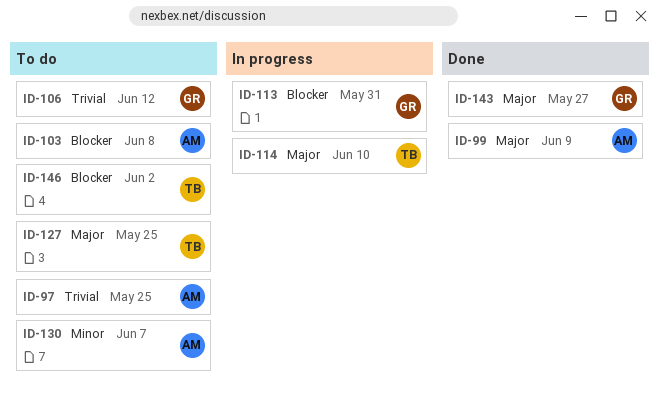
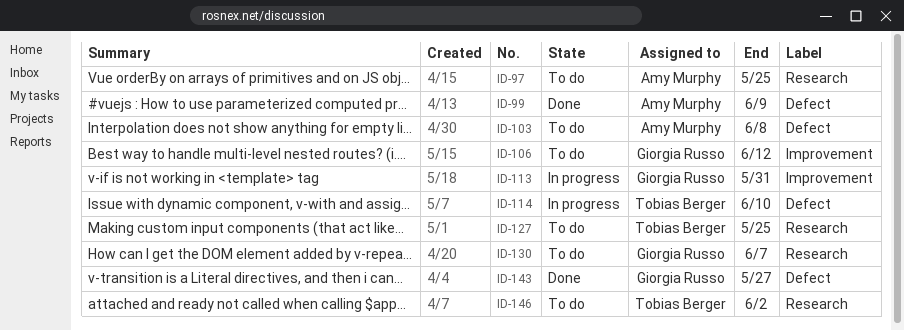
ID-130, owner: Amy Murphy -> Giorgia Russo

